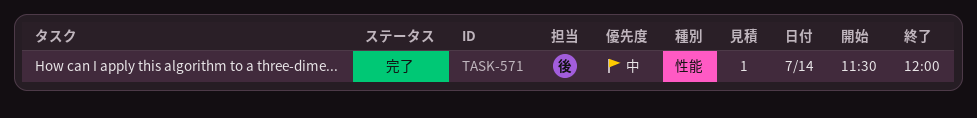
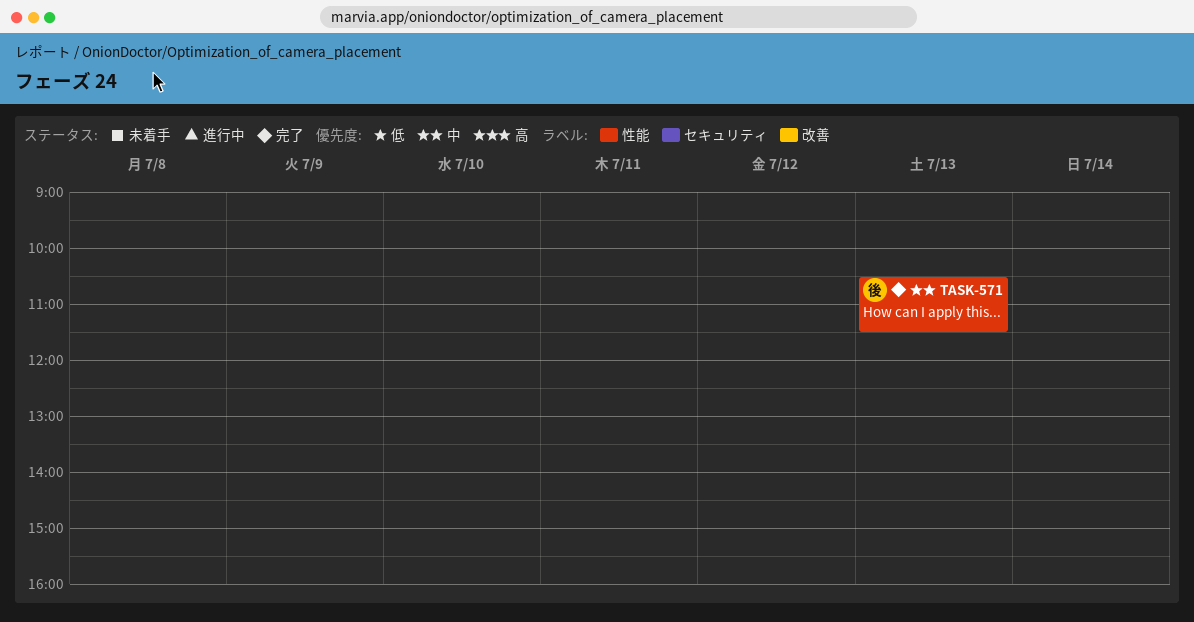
TASK-571, day: Jul 14 -> Jul 13
TASK-571, begins: 11:30 -> 10:30
TASK-571, ends: 12:00 -> 11:30

